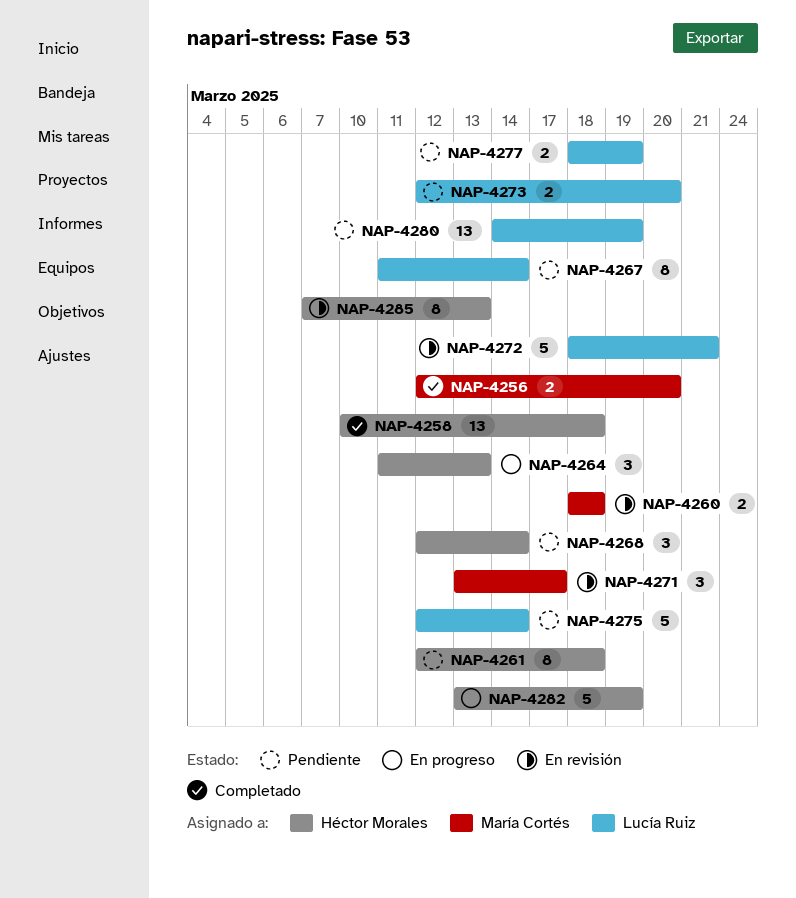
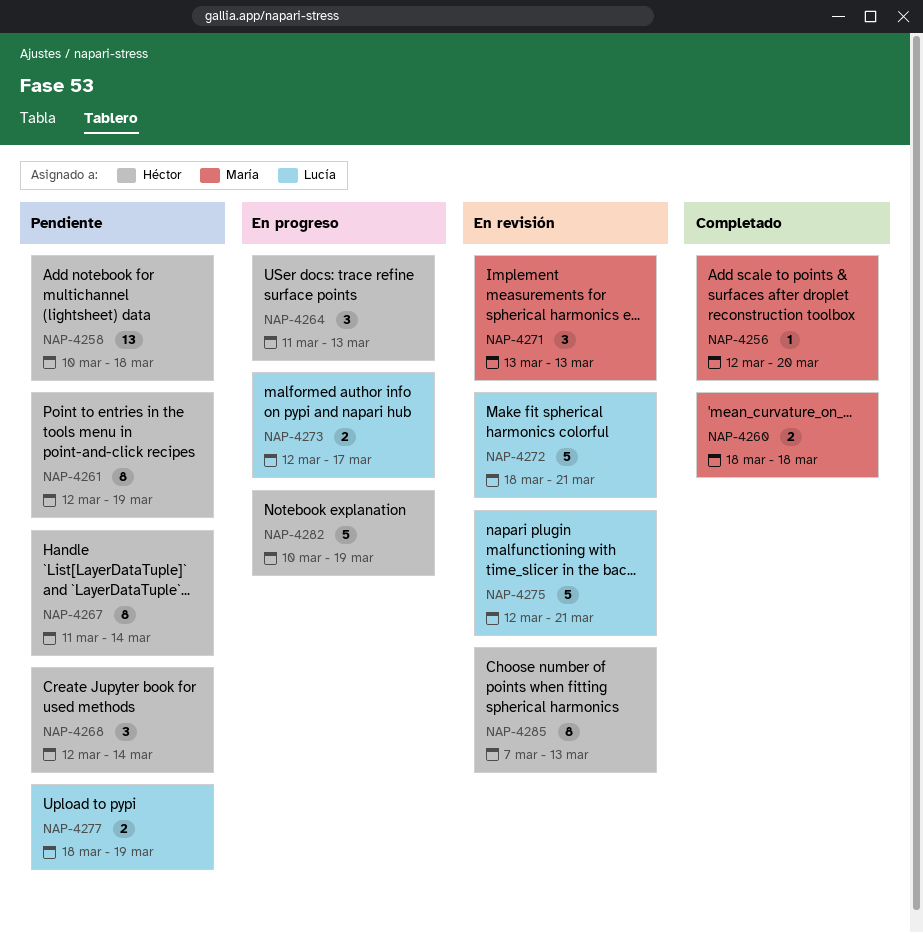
NAP-4256, estimate: 2 -> 1
NAP-4258, status: Completado -> Pendiente
NAP-4260, status: En revisión -> Completado
NAP-4261, due: Mar 18 -> Mar 19
NAP-4267, owner: Lucía Ruiz -> Héctor Morales
NAP-4271, due: Mar 17 -> Mar 13
NAP-4273, status: Pendiente -> En progreso
NAP-4273, due: Mar 20 -> Mar 17
NAP-4275, status: Pendiente -> En revisión
NAP-4275, due: Mar 14 -> Mar 21
NAP-4280: present -> none
NAP-4282, start: Mar 13 -> Mar 10

